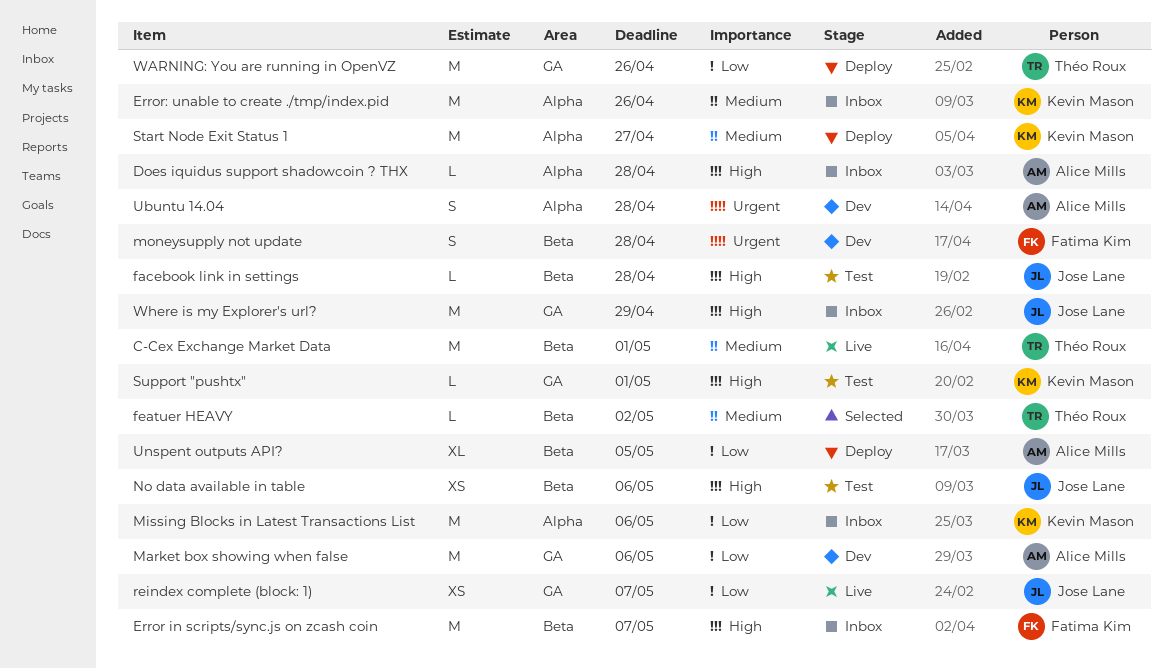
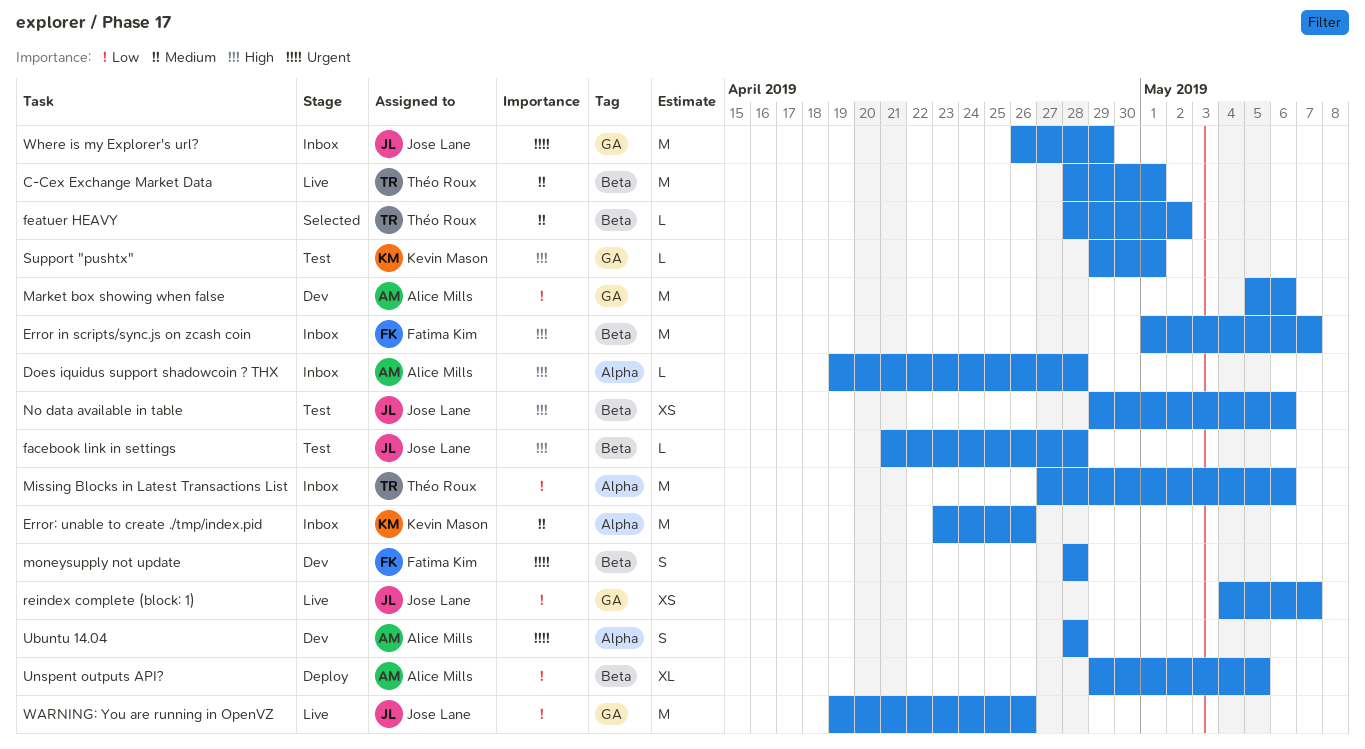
Missing Blocks in Latest Transactions List, owner: Kevin Mason -> Théo Roux
Start Node Exit Status 1: present -> none
WARNING: You are running in OpenVZ, status: Deploy -> Live
WARNING: You are running in OpenVZ, owner: Théo Roux -> Jose Lane
Where is my Explorer's url?, priority: High -> Urgent

